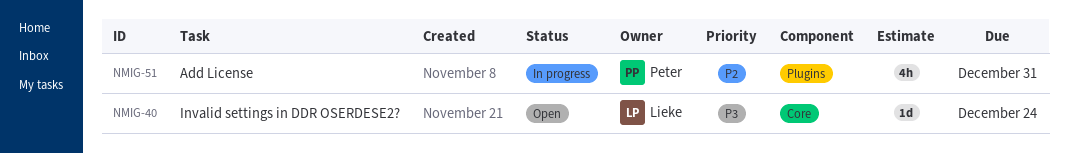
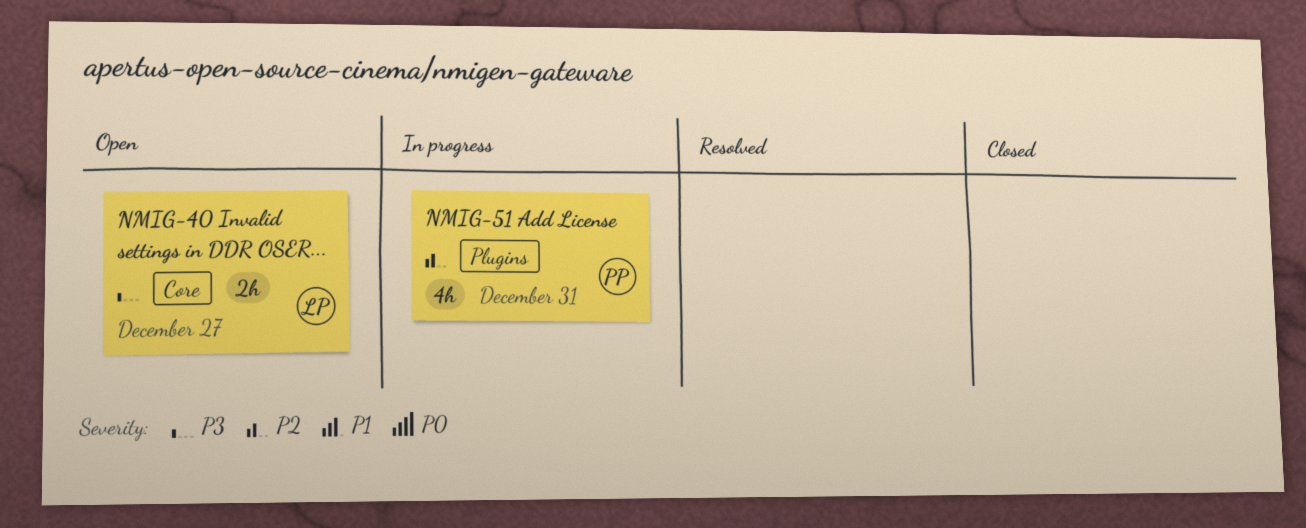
NMIG-40, estimate: 1d -> 2h
NMIG-40, due: Dec 24 -> Dec 27

